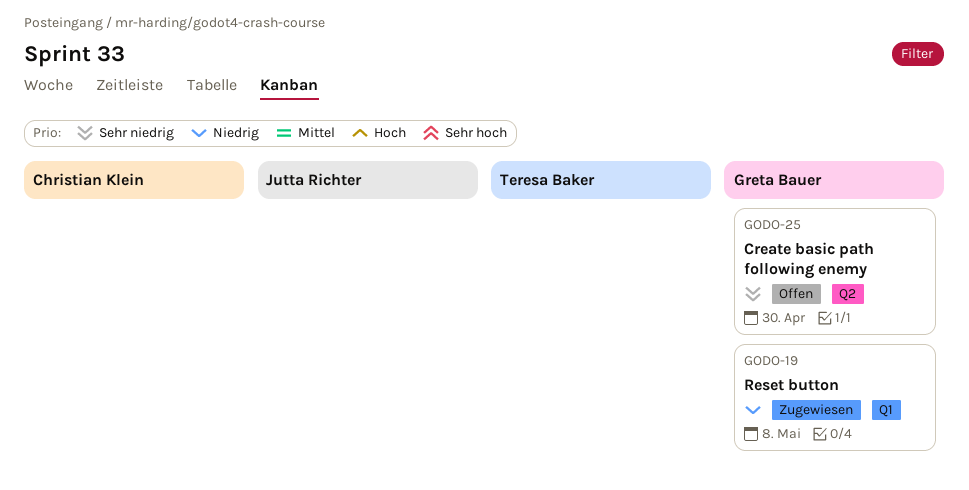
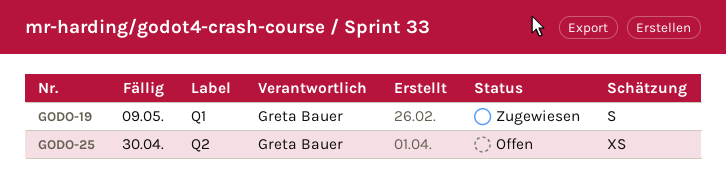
GODO-19, due: May 8 -> May 9

